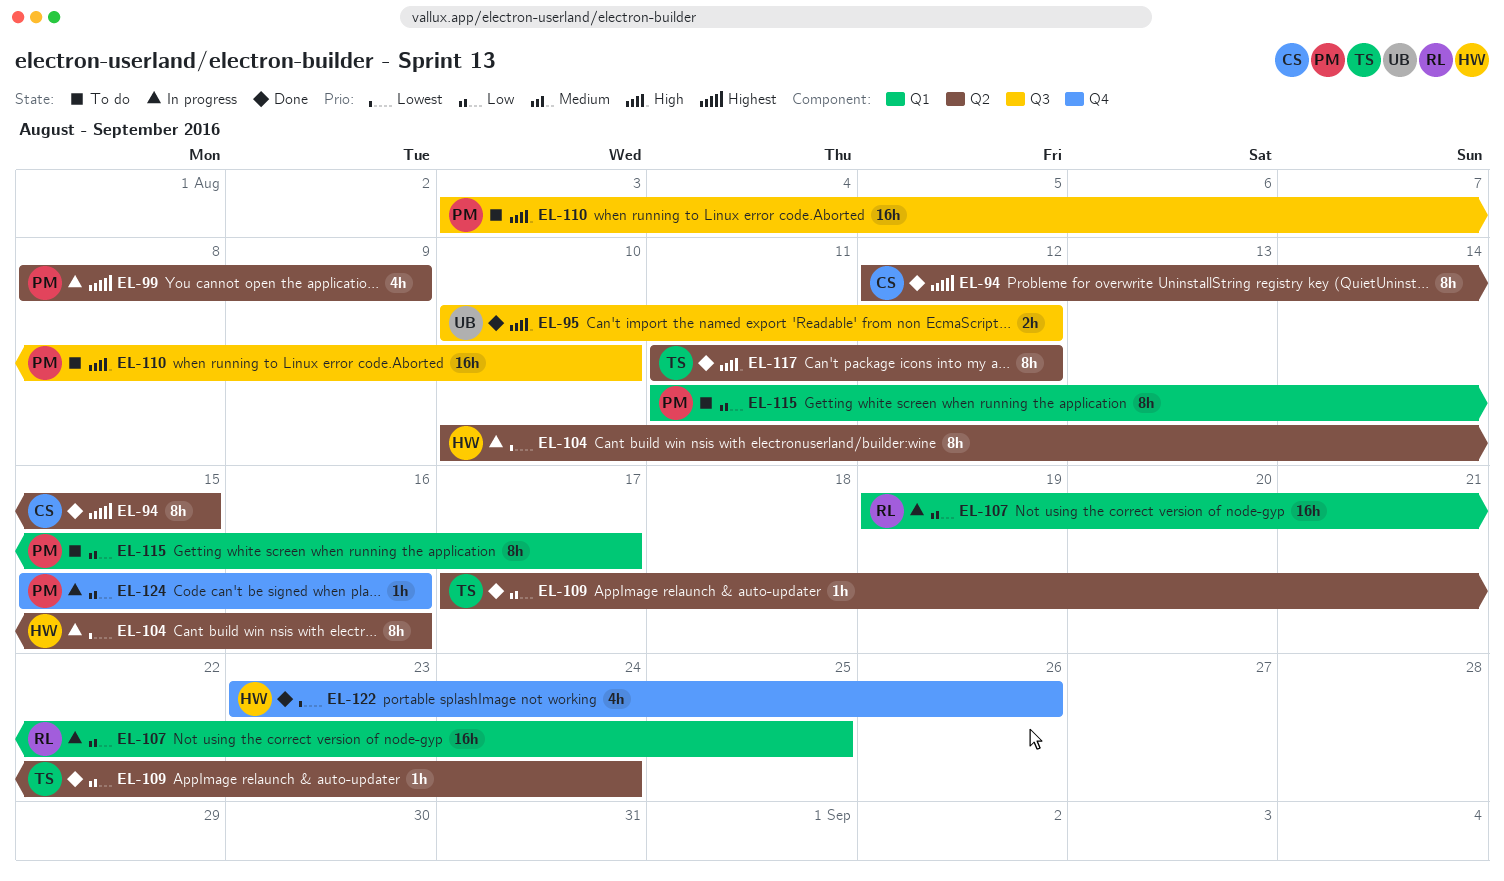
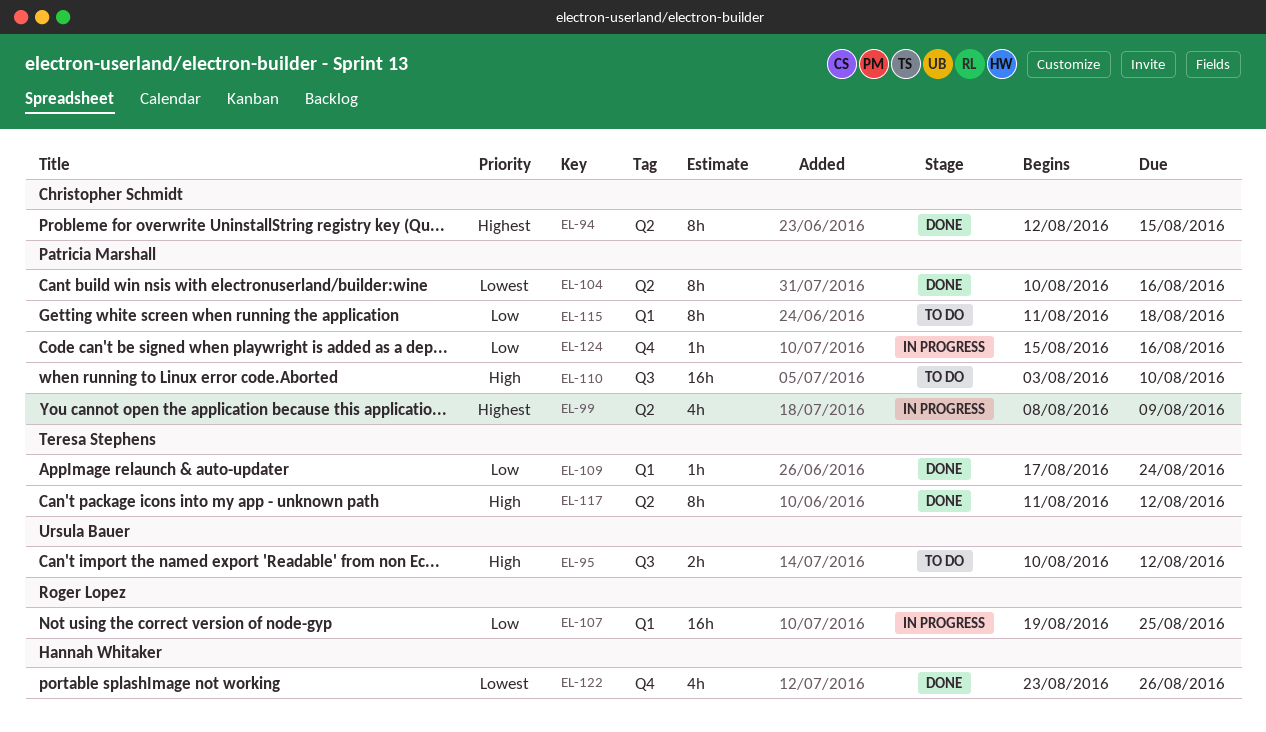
EL-95, status: Done -> To do
EL-104, status: In progress -> Done
EL-104, owner: Hannah Whitaker -> Patricia Marshall
EL-109, label: Q2 -> Q1
EL-115, due: Aug 17 -> Aug 18

